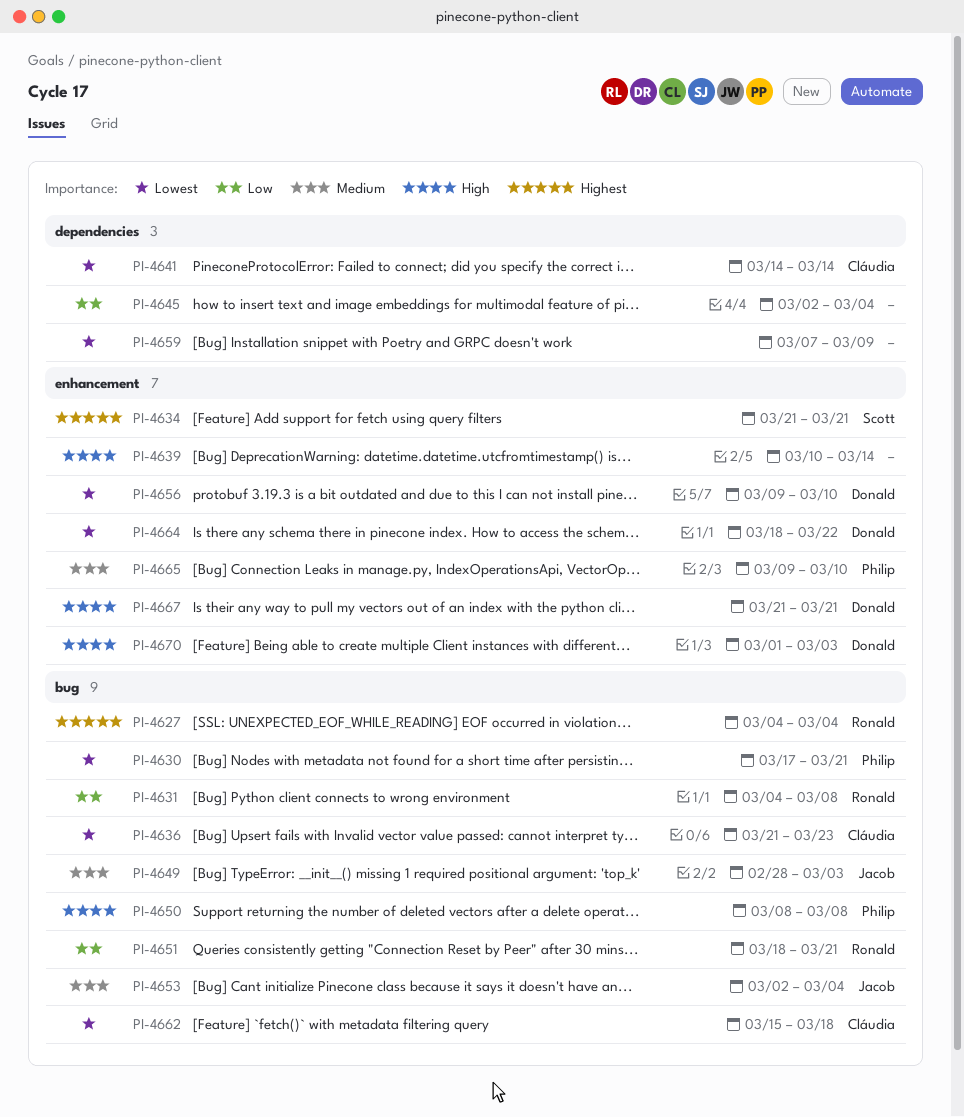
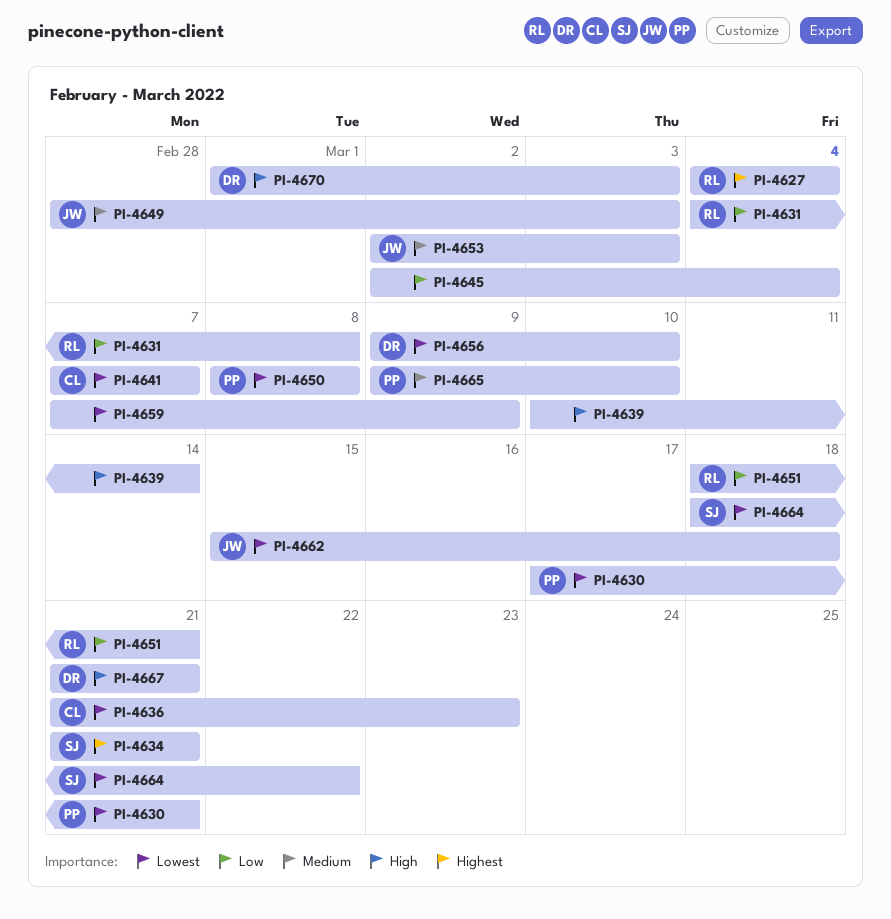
PI-4641, start: Mar 14 -> Mar 7
PI-4641, due: Mar 14 -> Mar 7
PI-4650, priority: High -> Lowest
PI-4653, due: Mar 4 -> Mar 3
PI-4662, owner: Cláudia -> Jacob
PI-4664, owner: Donald -> Scott

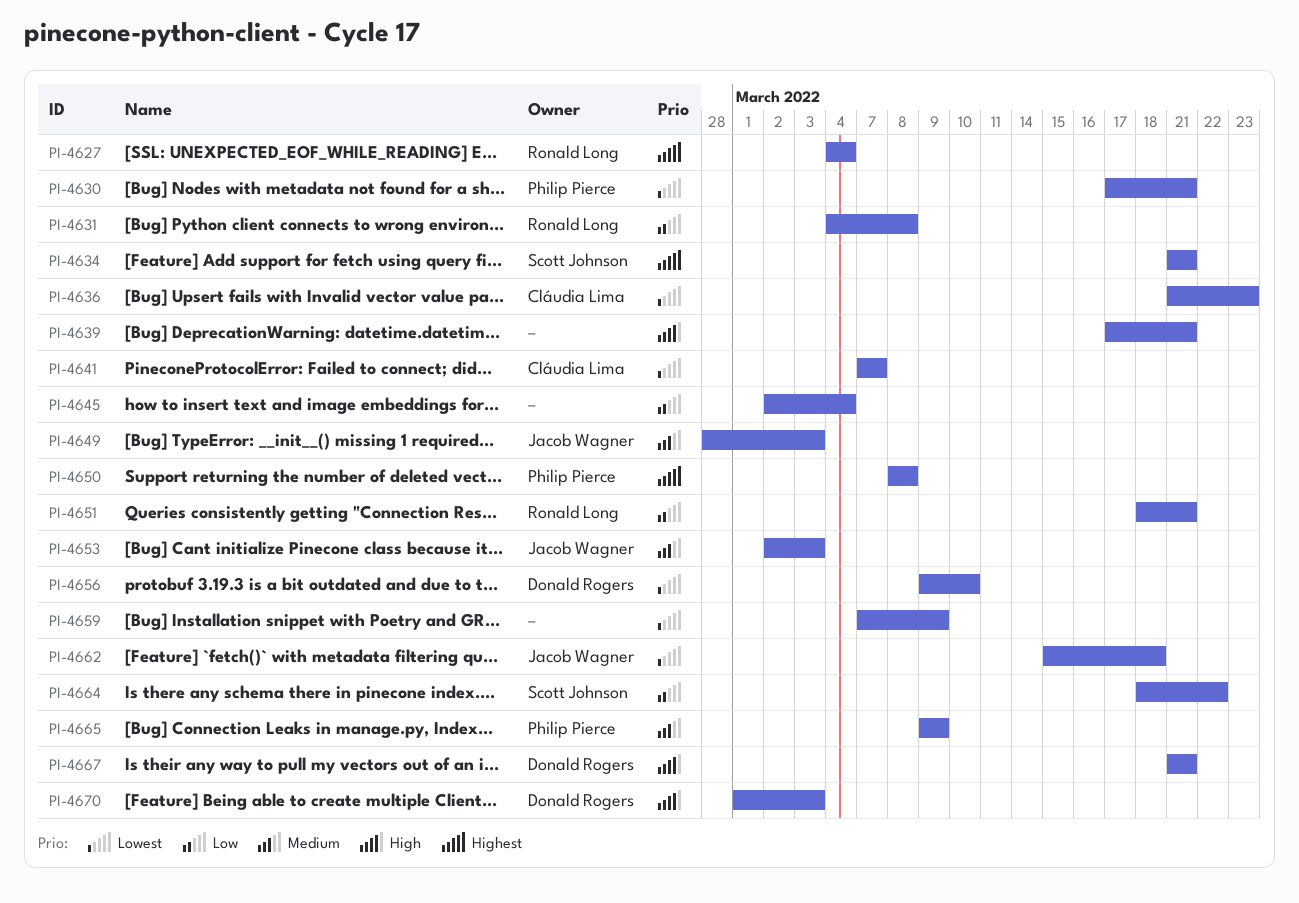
PI-4639, start: Mar 10 -> Mar 17
PI-4639, due: Mar 14 -> Mar 21
PI-4650, priority: Lowest -> Highest
PI-4664, priority: Lowest -> Low
PI-4665, due: Mar 10 -> Mar 9

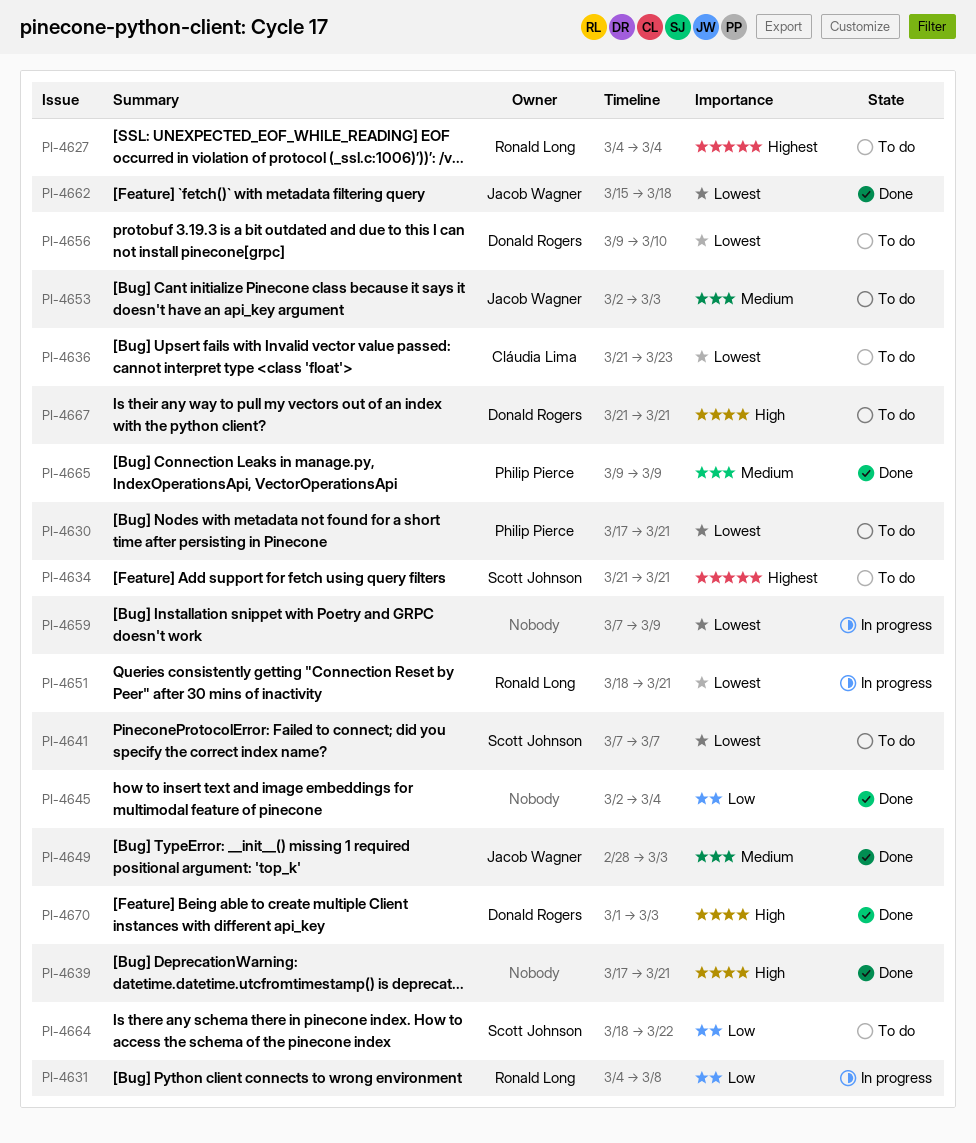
PI-4641, owner: Cláudia Lima -> Scott Johnson
PI-4650: present -> none
PI-4651, priority: Low -> Lowest

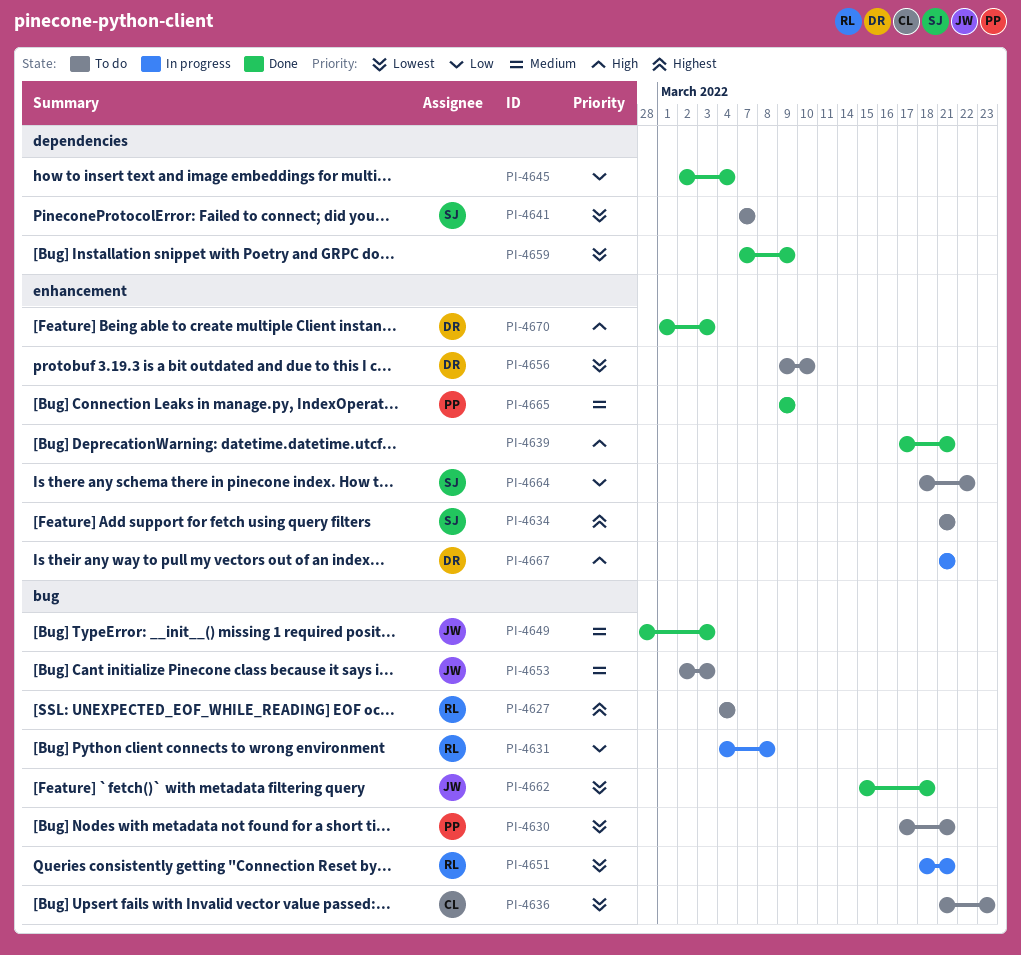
PI-4659, status: In progress -> Done
PI-4667, status: To do -> In progress

